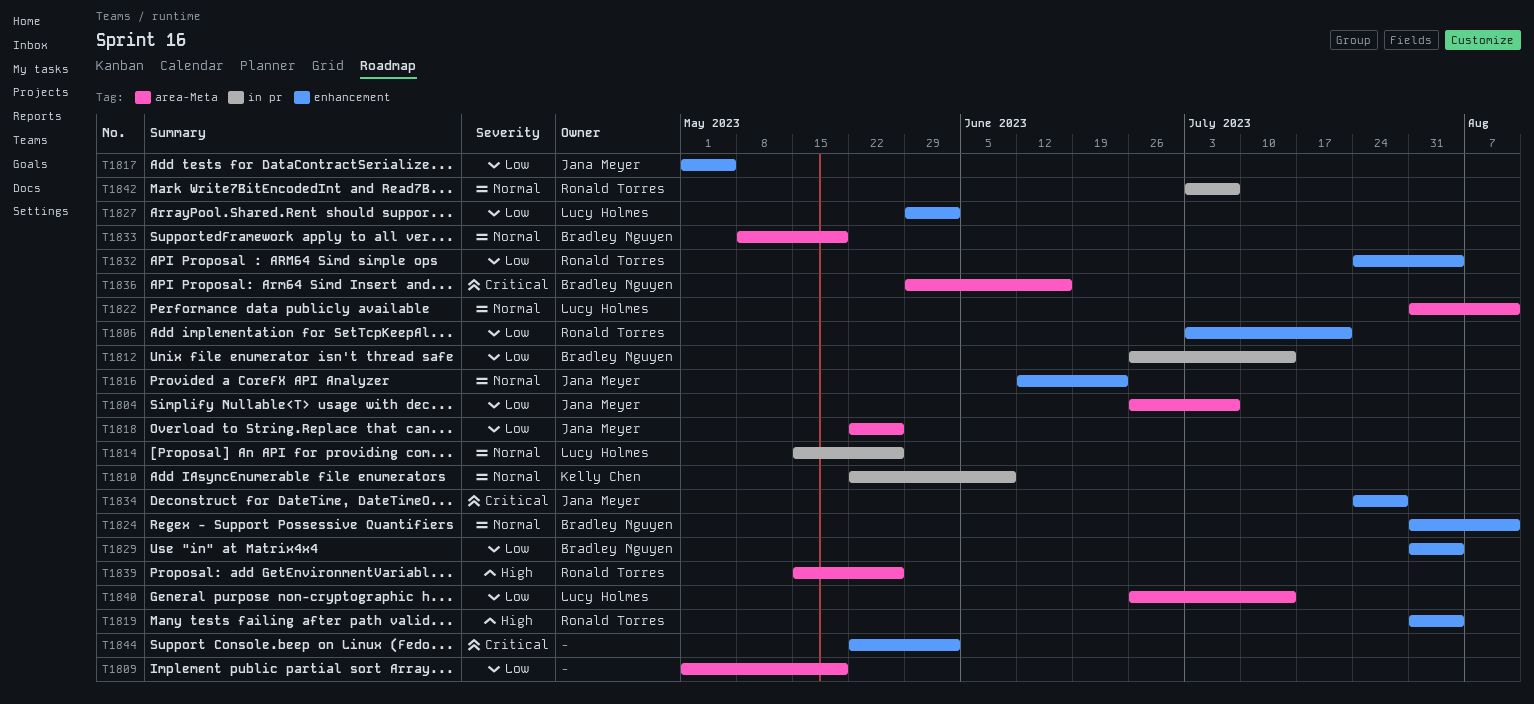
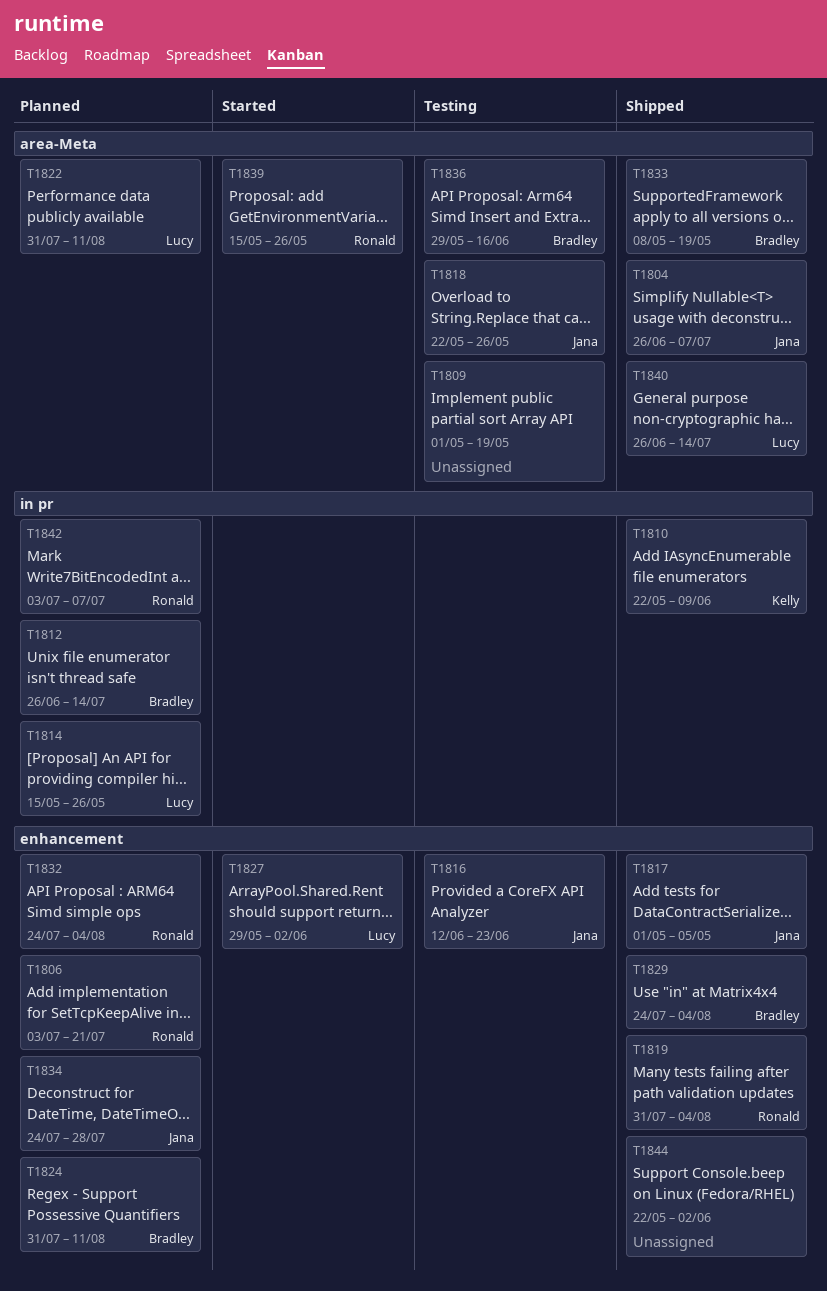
T1829, start: Jul 31 -> Jul 24

